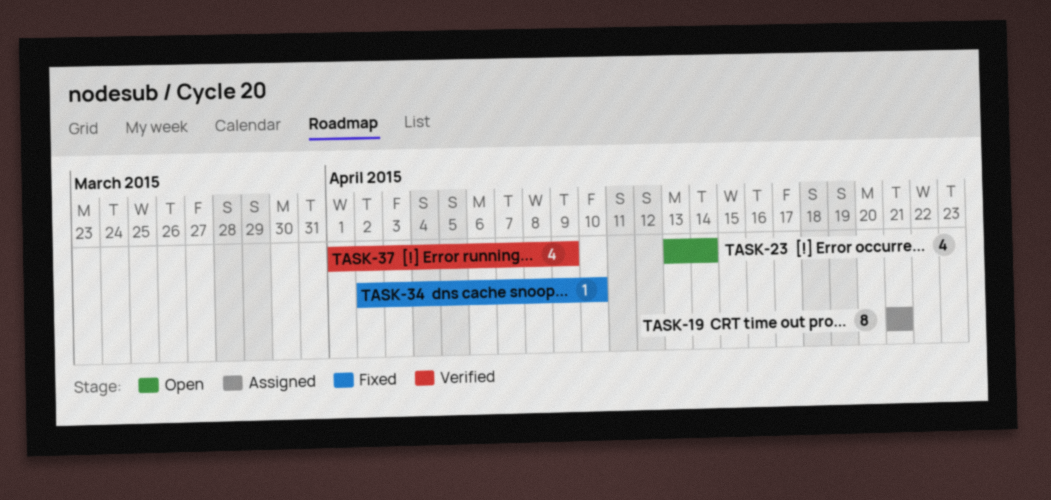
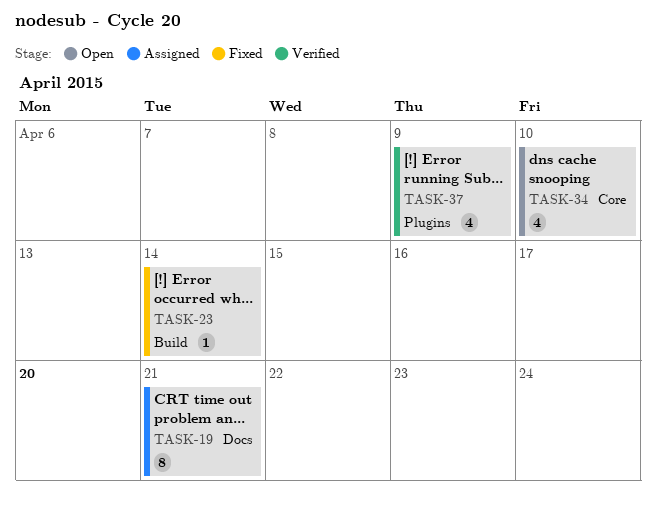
TASK-23, status: Open -> Fixed
TASK-23, estimate: 4 -> 1
TASK-34, status: Fixed -> Open
TASK-34, estimate: 1 -> 4

